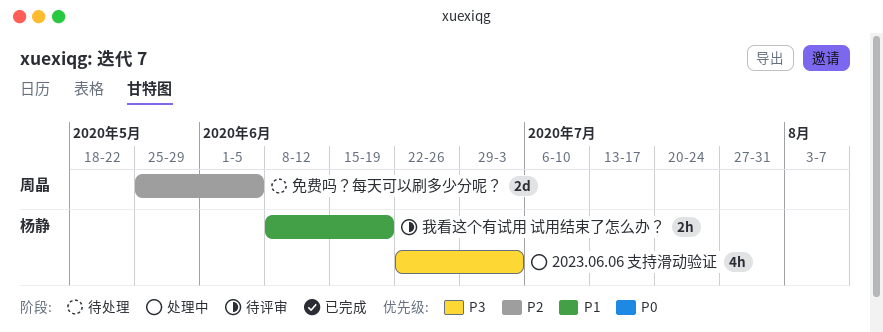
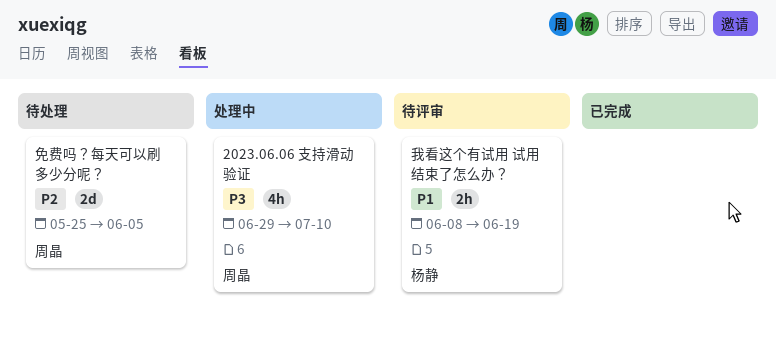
2023.06.06 支持滑动验证, owner: 杨静 -> 周晶
2023.06.06 支持滑动验证, start: Jun 22 -> Jun 29
2023.06.06 支持滑动验证, due: Jul 3 -> Jul 10

